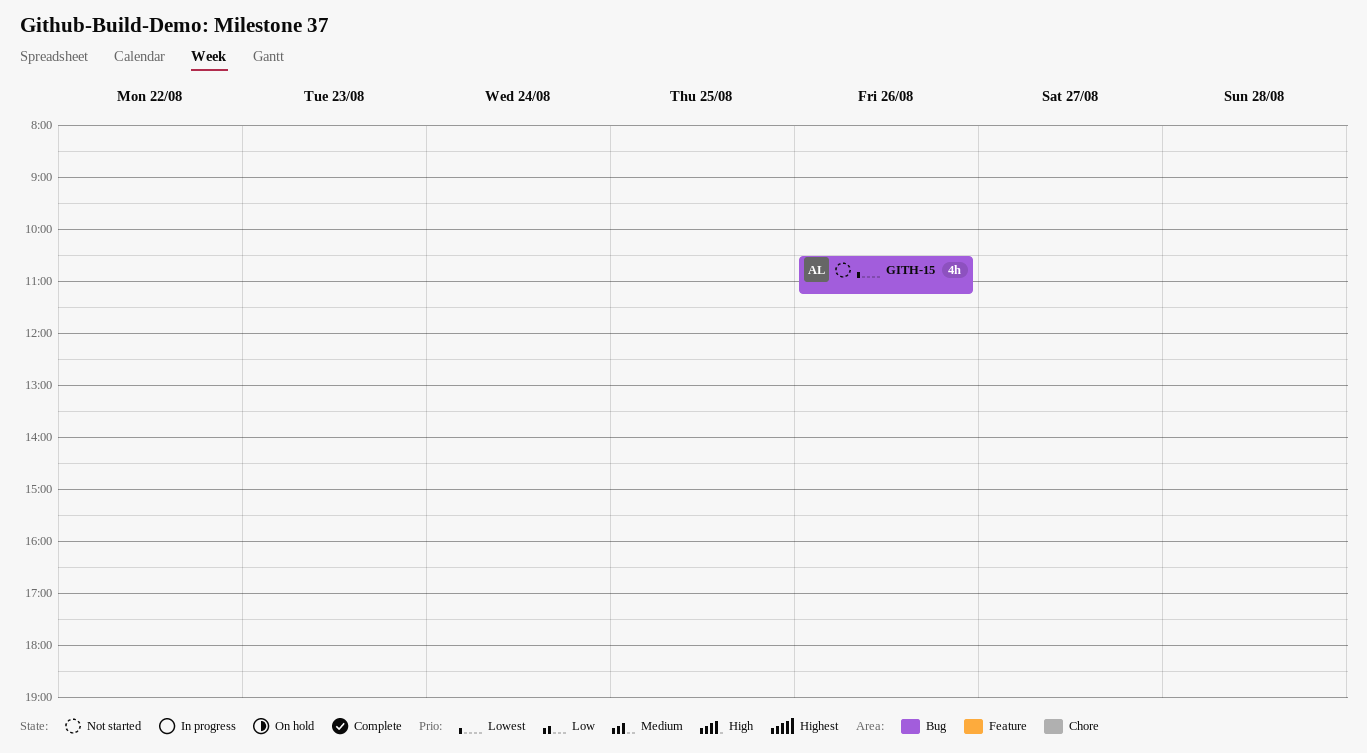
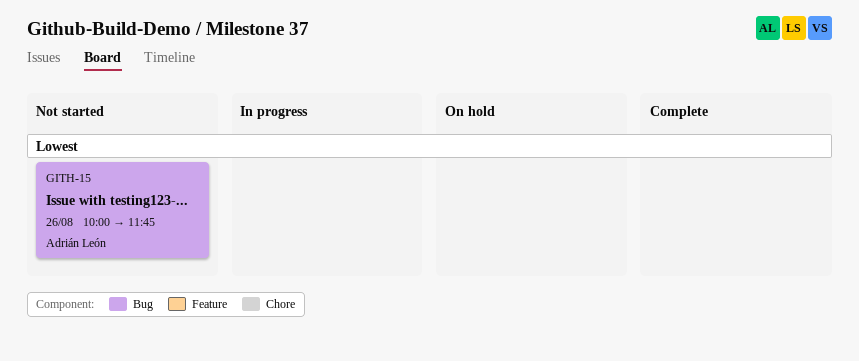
GITH-15, begins: 10:30 -> 10:00
GITH-15, ends: 11:15 -> 11:45

